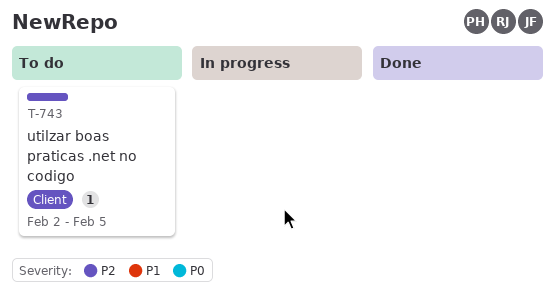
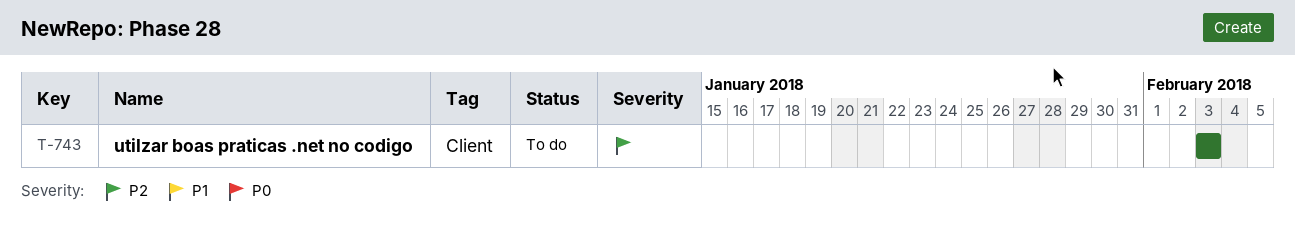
T-743, start: Feb 2 -> Feb 3
T-743, due: Feb 5 -> Feb 3

